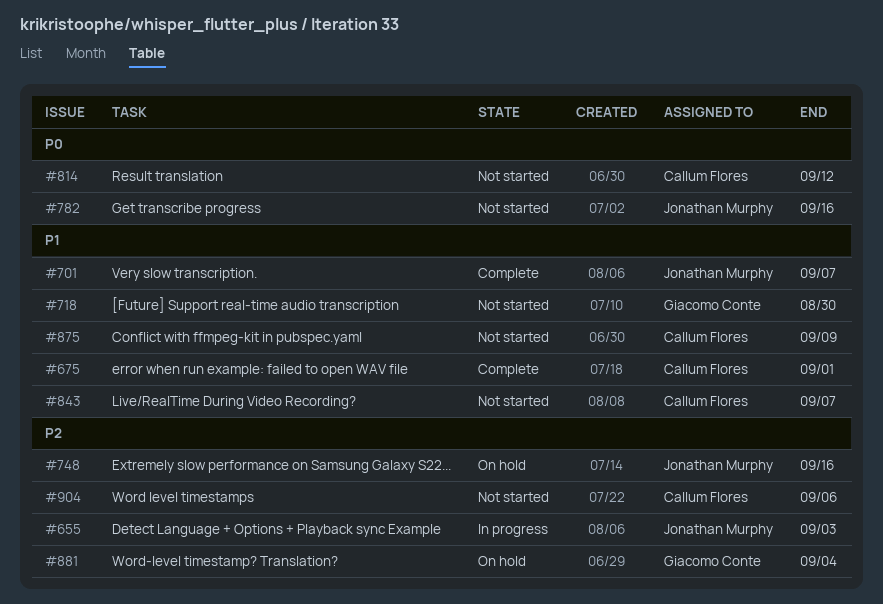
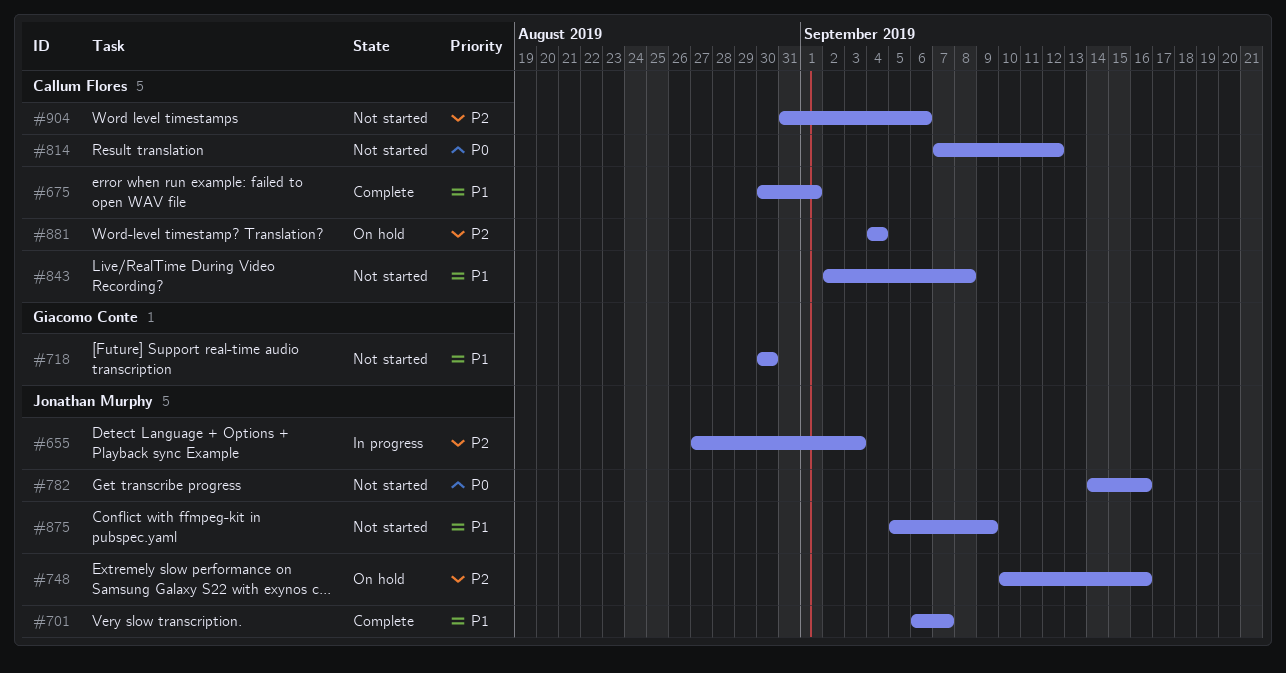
#843, due: Sep 7 -> Sep 8
#875, owner: Callum Flores -> Jonathan Murphy
#881, owner: Giacomo Conte -> Callum Flores

